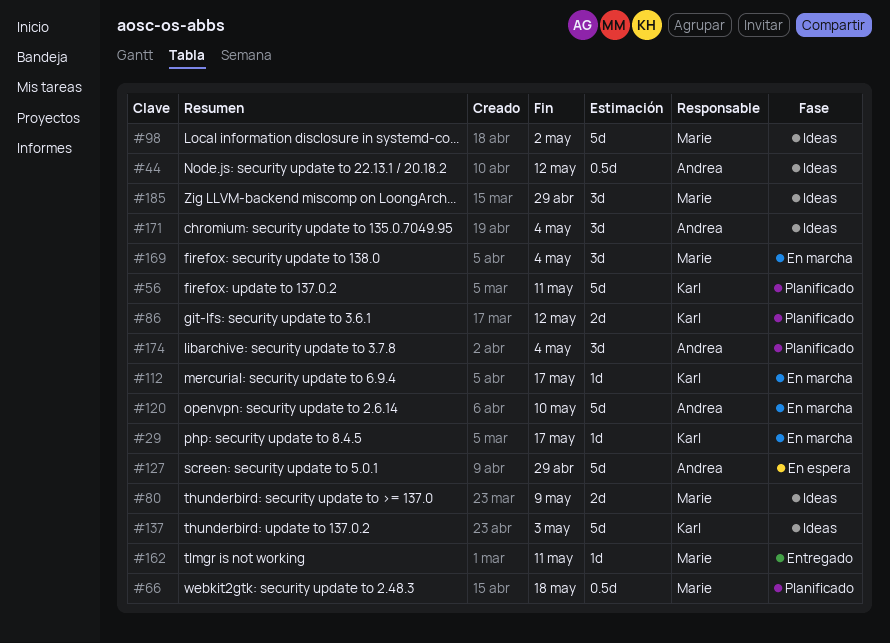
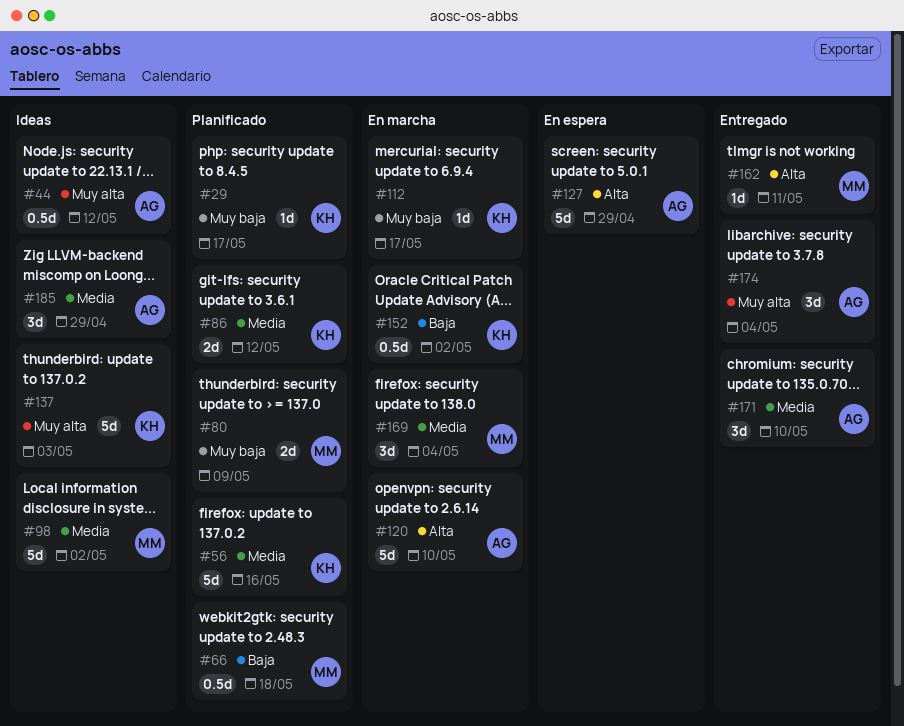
#29, status: En marcha -> Planificado
#56, due: May 11 -> May 16
#80, status: Ideas -> Planificado
#152: none -> present
#171, status: Ideas -> Entregado
#171, due: May 4 -> May 10
#174, status: Planificado -> Entregado
#185, owner: Marie -> Andrea

